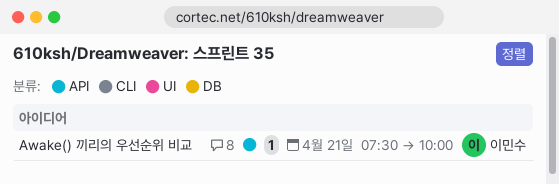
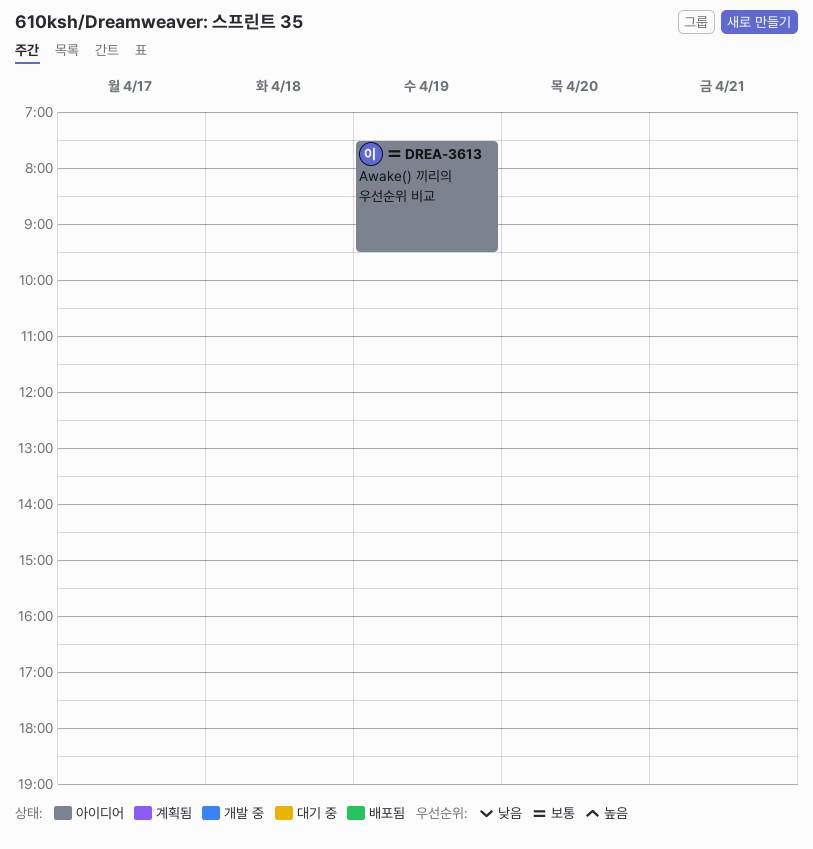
Awake() 끼리의 우선순위 비교, day: Apr 21 -> Apr 19
Awake() 끼리의 우선순위 비교, ends: 10:00 -> 09:30

